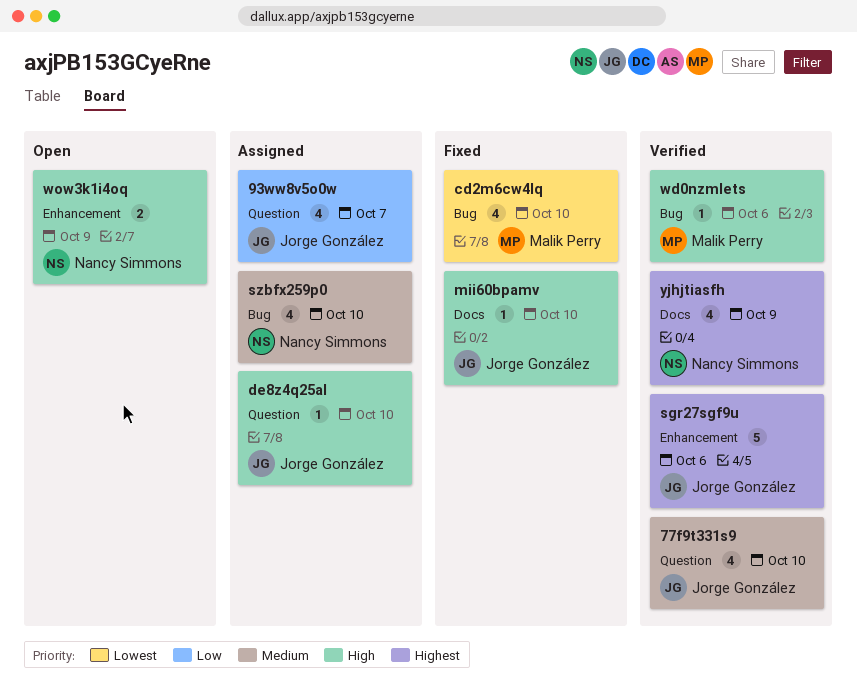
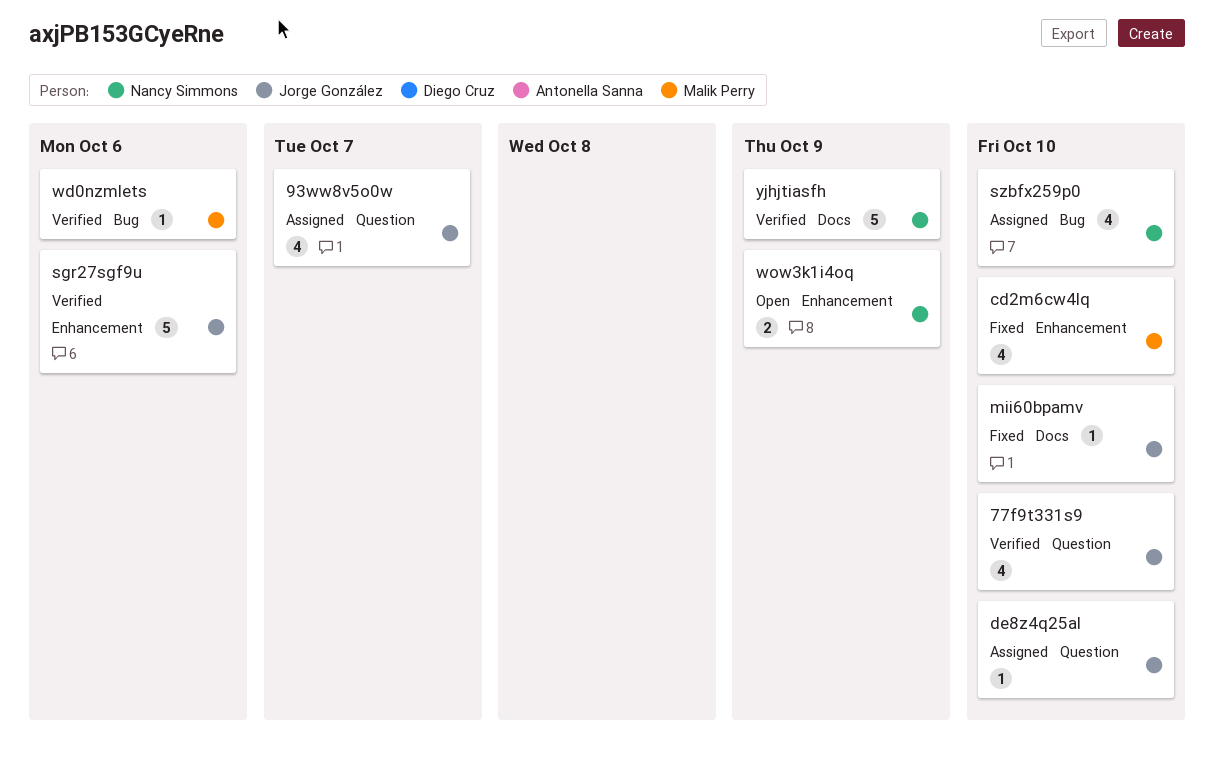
cd2m6cw4lq, label: Bug -> Enhancement
yjhjtiasfh, estimate: 4 -> 5

